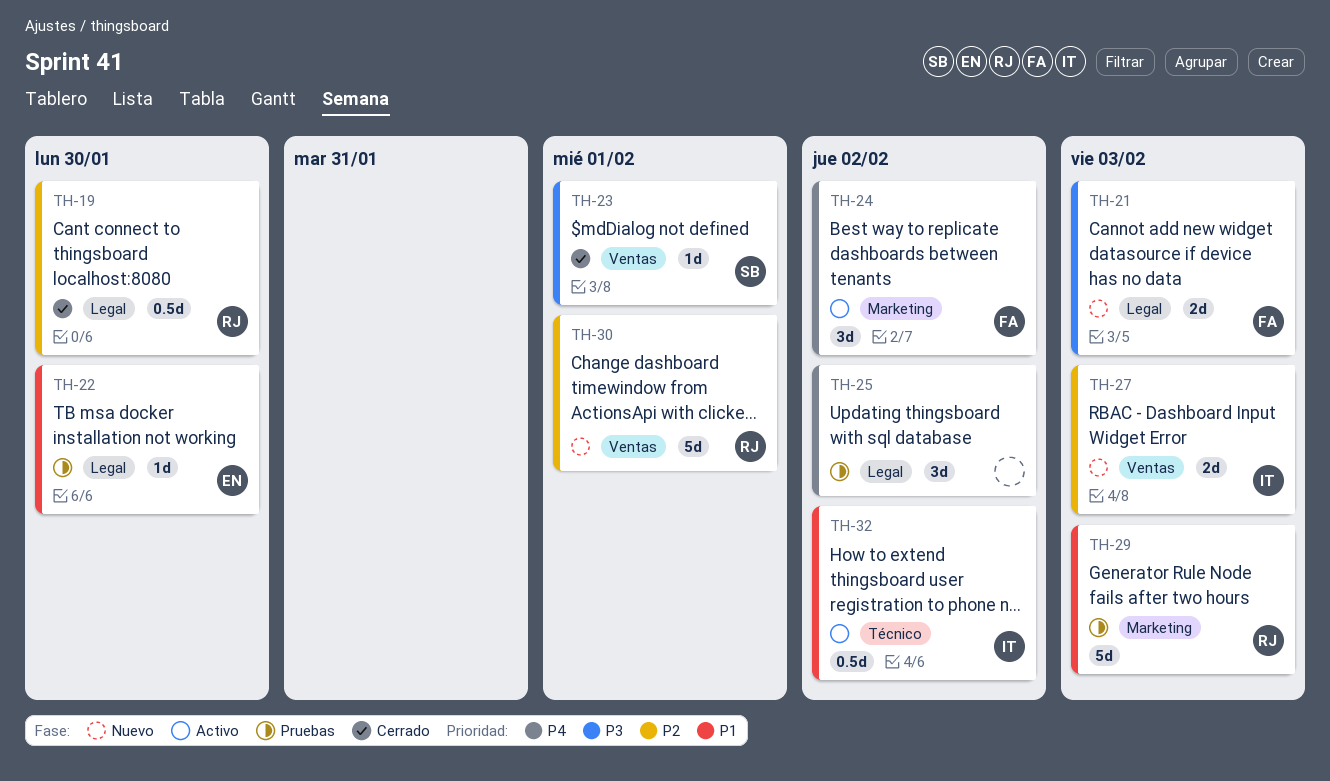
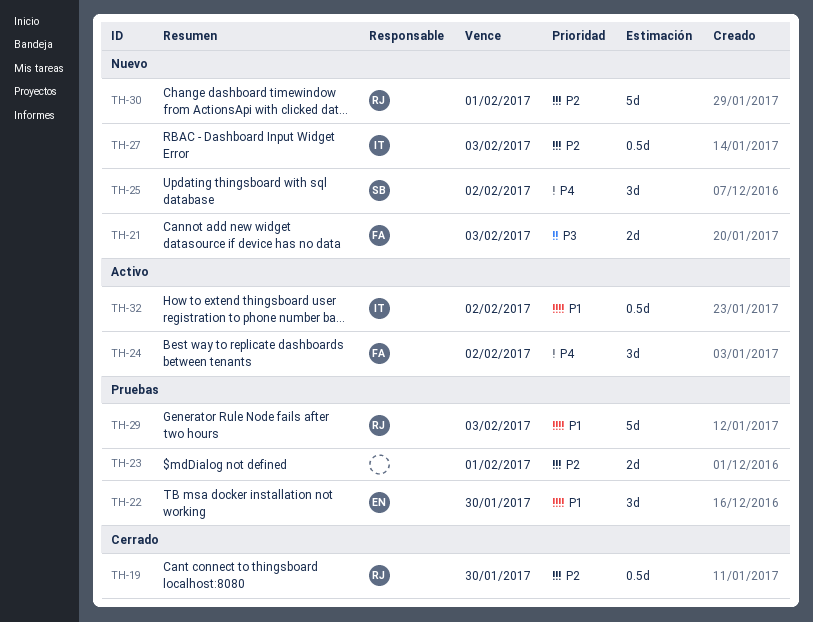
TH-22, estimate: 1d -> 3d
TH-23, status: Cerrado -> Pruebas
TH-23, owner: SB -> none
TH-23, priority: P3 -> P2
TH-23, estimate: 1d -> 2d
TH-25, status: Pruebas -> Nuevo
TH-25, owner: none -> SB
TH-27, estimate: 2d -> 0.5d

